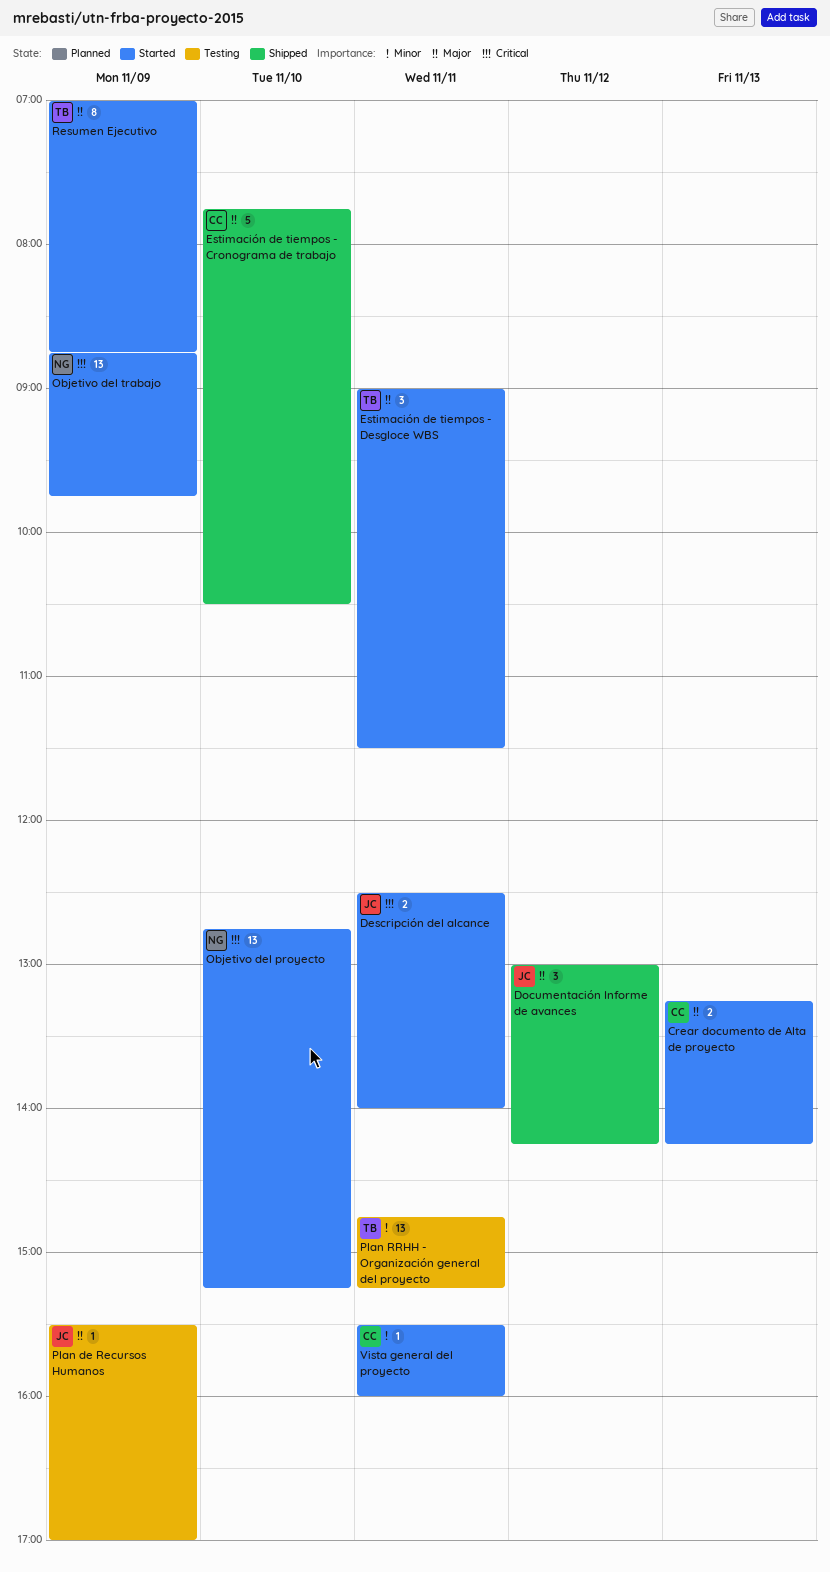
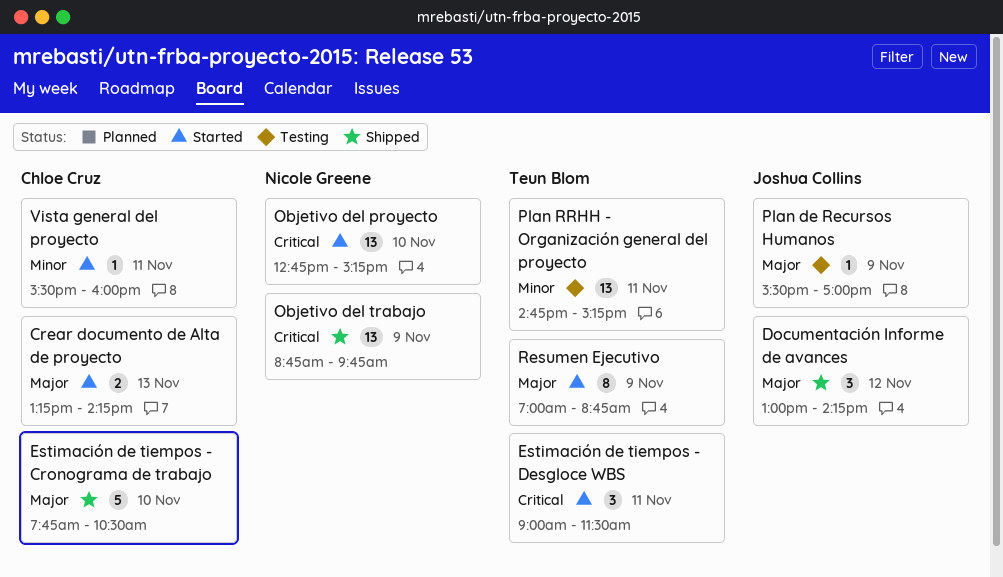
Descripción del alcance: present -> none
Estimación de tiempos - Desgloce WBS, priority: Major -> Critical
Objetivo del trabajo, status: Started -> Shipped

